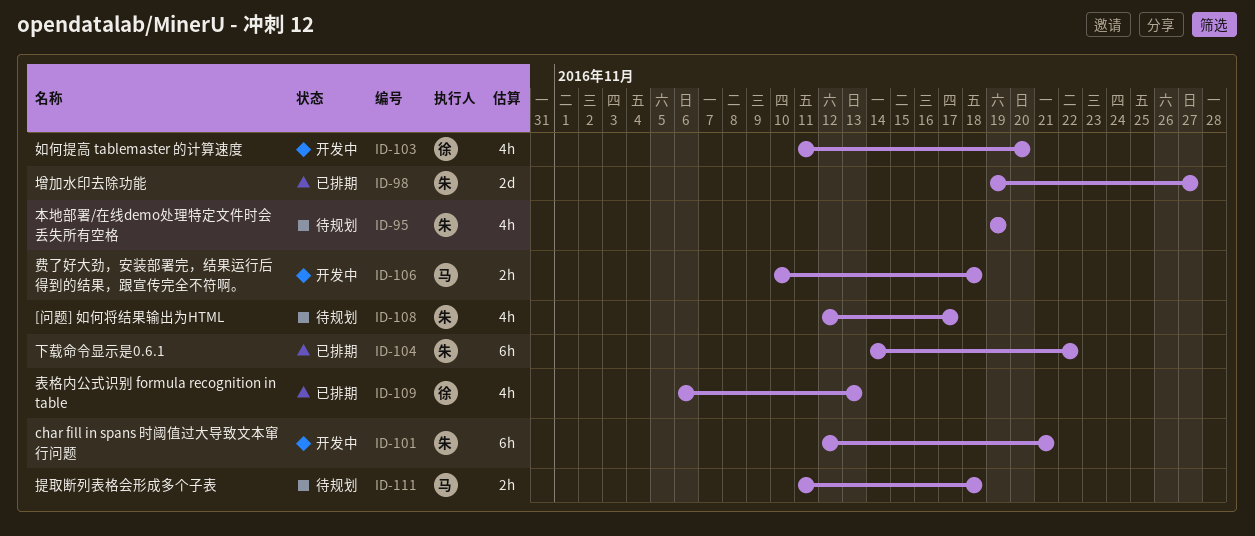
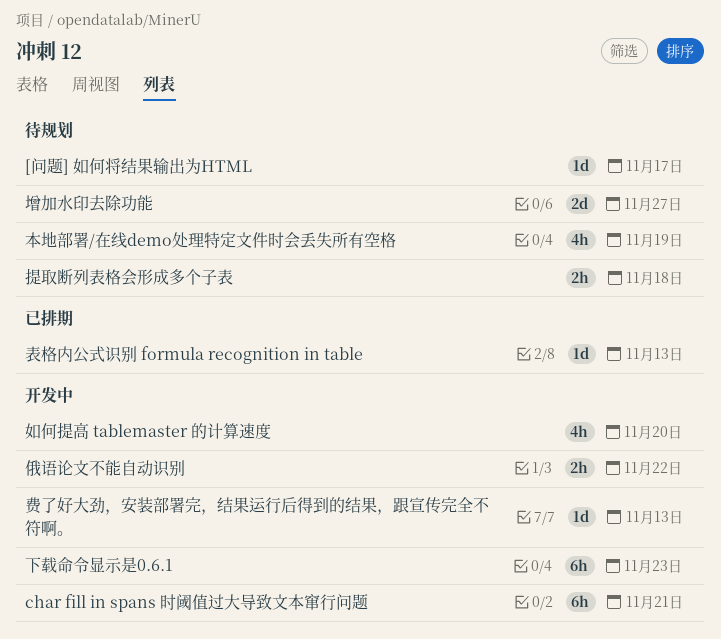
[问题] 如何将结果输出为HTML, estimate: 4h -> 1d
下载命令显示是0.6.1, status: 已排期 -> 开发中
下载命令显示是0.6.1, due: Nov 22 -> Nov 23
俄语论文不能自动识别: none -> present
增加水印去除功能, status: 已排期 -> 待规划
表格内公式识别 formula recognition in table, estimate: 4h -> 1d
费了好大劲，安装部署完，结果运行后得到的结果，跟宣传完全不符啊。, estimate: 2h -> 1d
费了好大劲，安装部署完，结果运行后得到的结果，跟宣传完全不符啊。, due: Nov 18 -> Nov 13

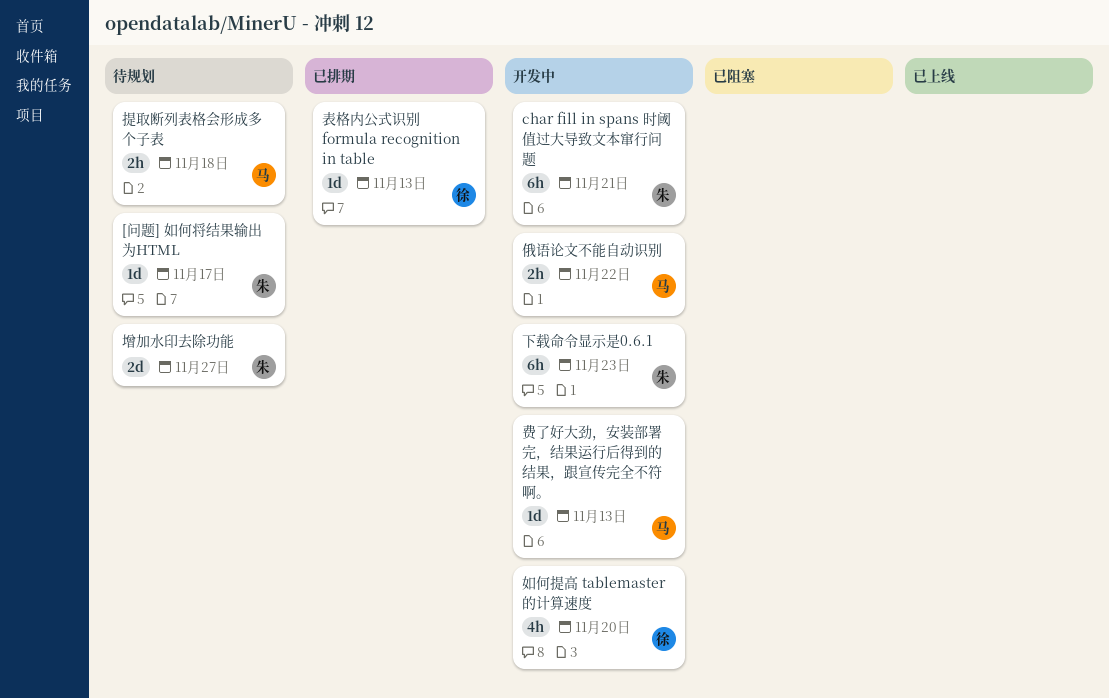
本地部署/在线demo处理特定文件时会丢失所有空格: present -> none

